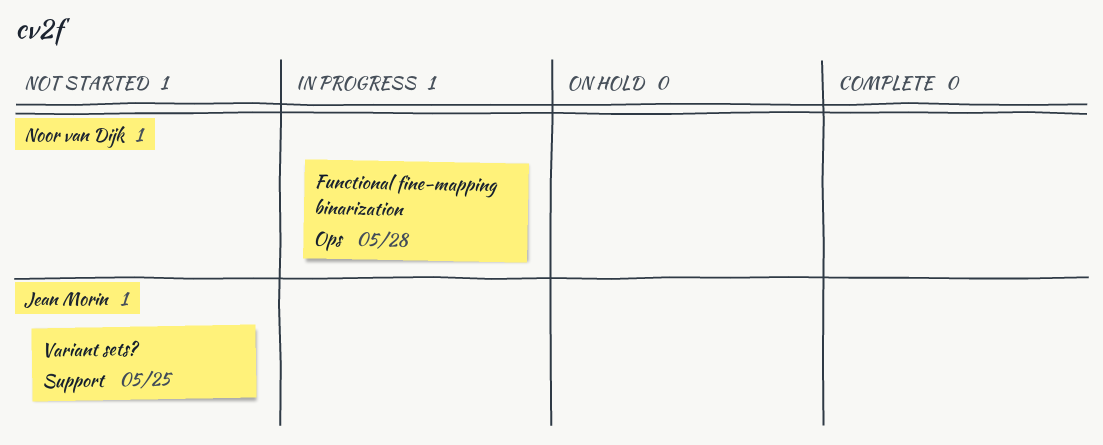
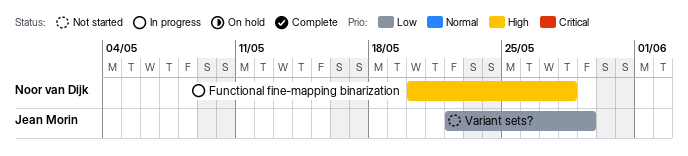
Variant sets?, due: May 25 -> May 29

